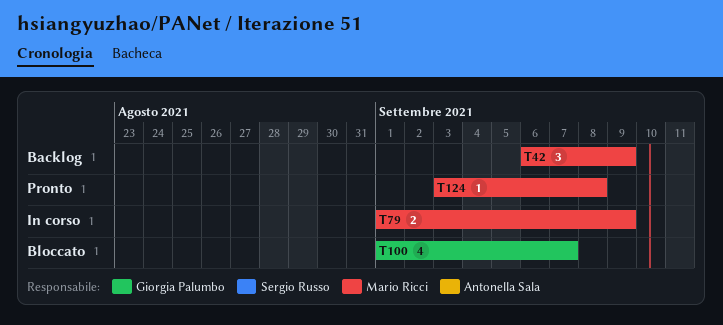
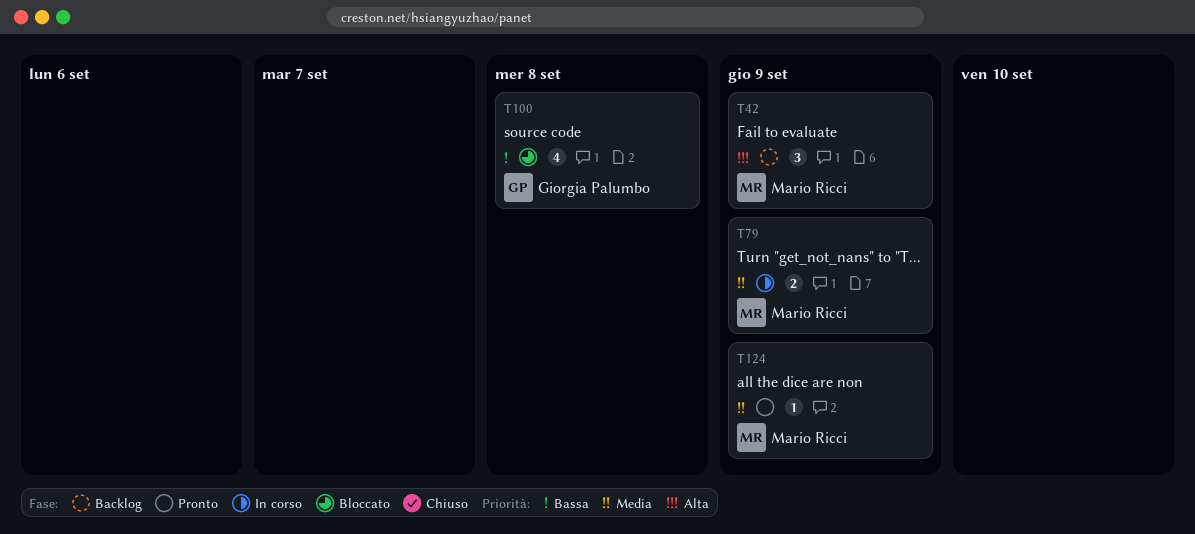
T100, due: Sep 7 -> Sep 8
T124, due: Sep 8 -> Sep 9

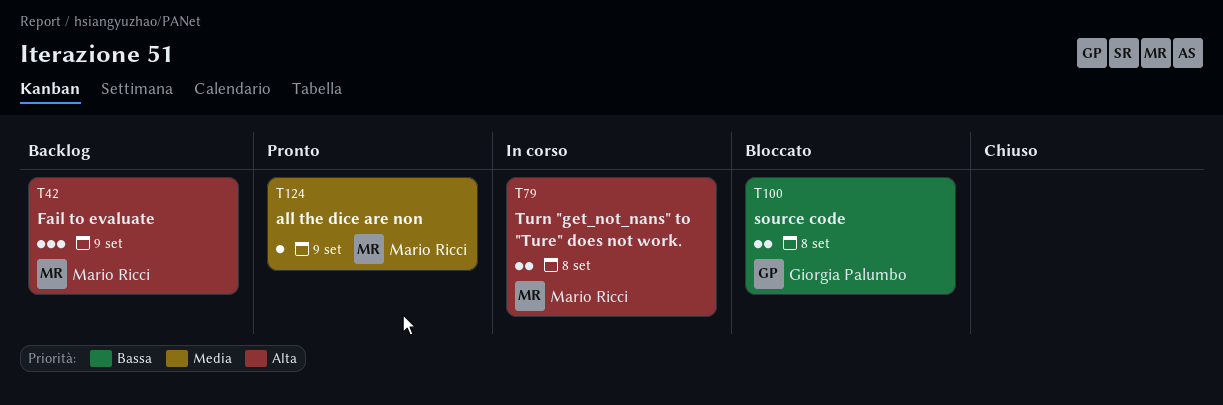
T79, priority: Media -> Alta
T79, due: Sep 9 -> Sep 8
T100, estimate: 4 -> 2

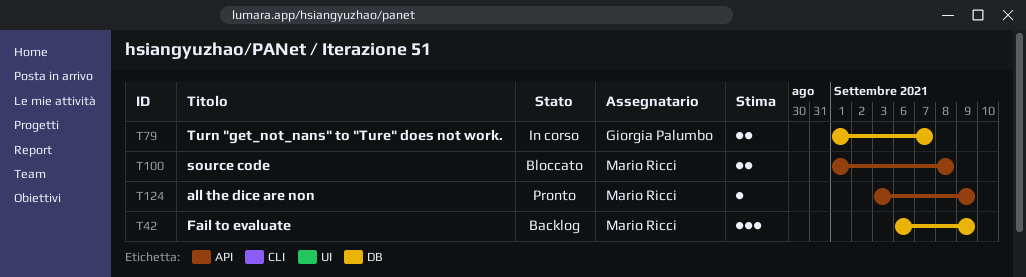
T79, owner: Mario Ricci -> Giorgia Palumbo
T79, due: Sep 8 -> Sep 7
T100, owner: Giorgia Palumbo -> Mario Ricci

